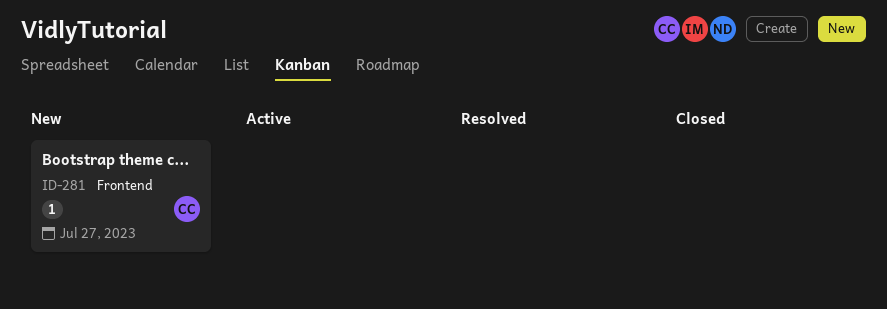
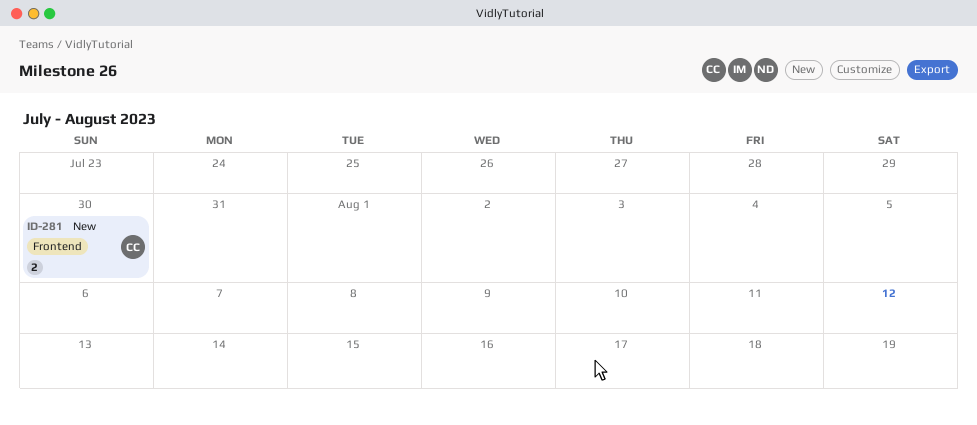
ID-281, estimate: 1 -> 2
ID-281, due: Jul 27 -> Jul 30

